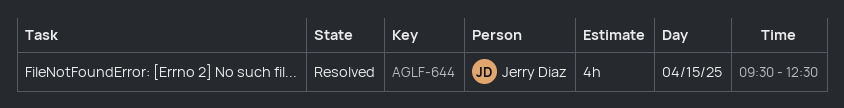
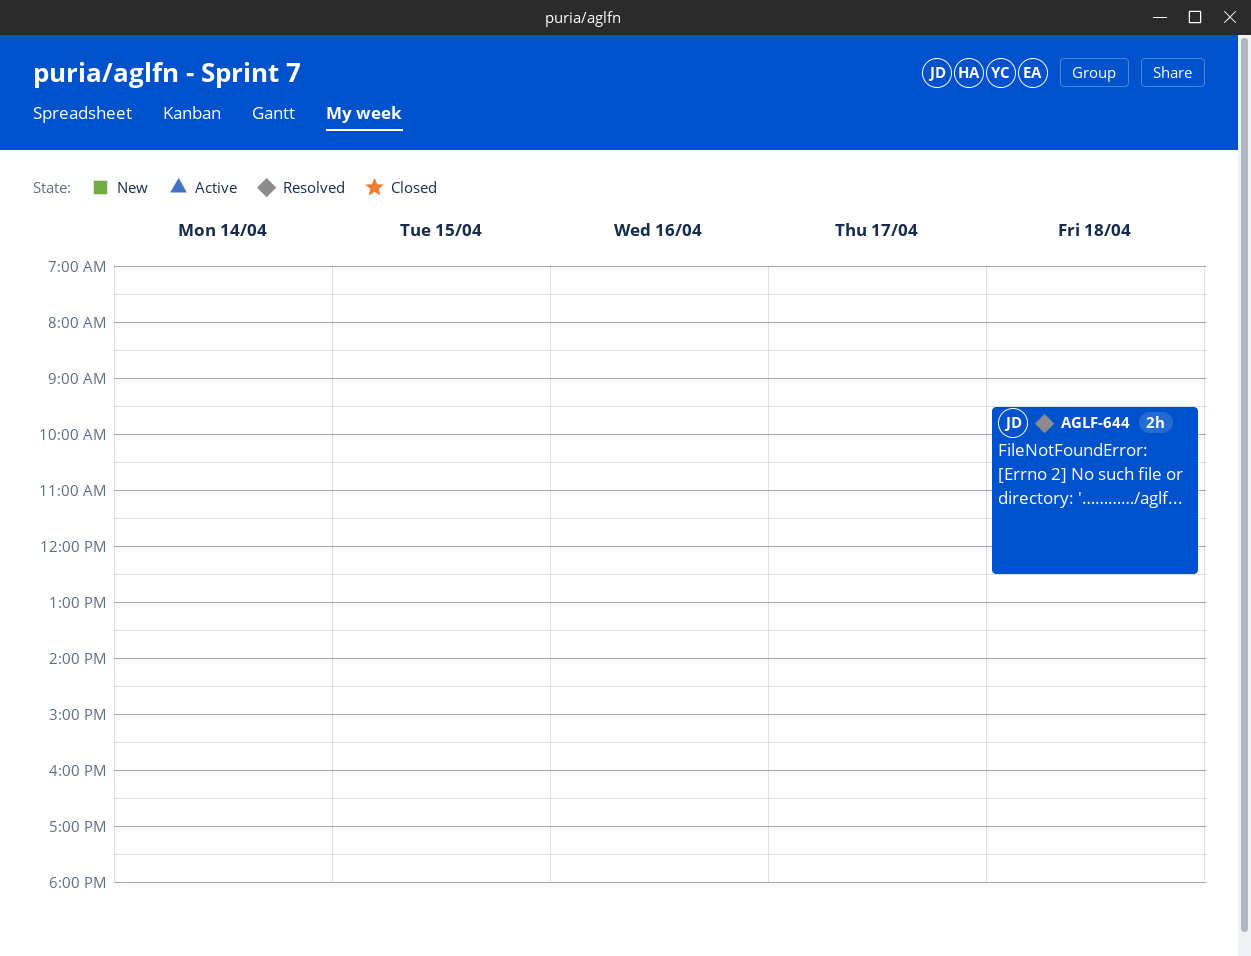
AGLF-644, estimate: 4h -> 2h
AGLF-644, day: Apr 15 -> Apr 18

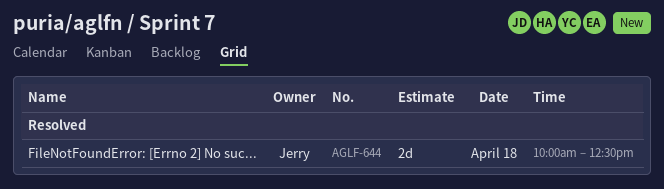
AGLF-644, estimate: 2h -> 2d
AGLF-644, begins: 09:30 -> 10:00

